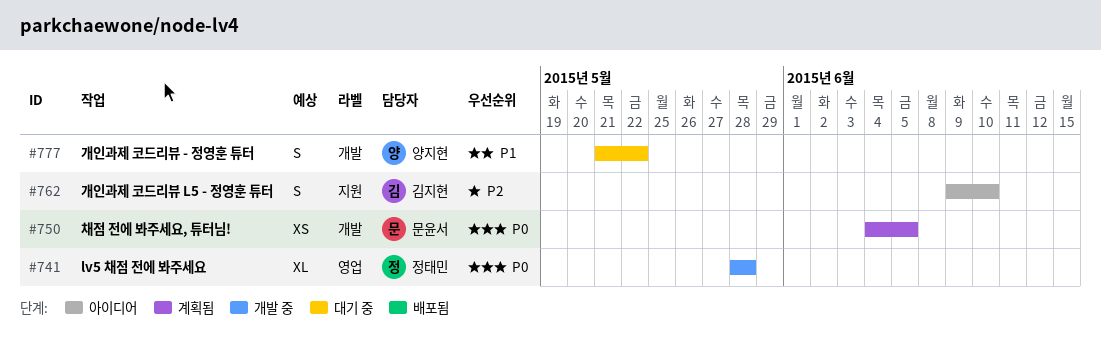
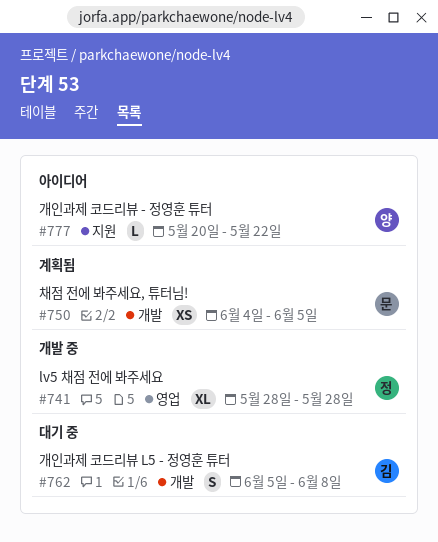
#762, status: 아이디어 -> 대기 중
#762, label: 지원 -> 개발
#762, start: Jun 9 -> Jun 5
#762, due: Jun 10 -> Jun 8
#777, status: 대기 중 -> 아이디어
#777, label: 개발 -> 지원
#777, estimate: S -> L
#777, start: May 21 -> May 20

